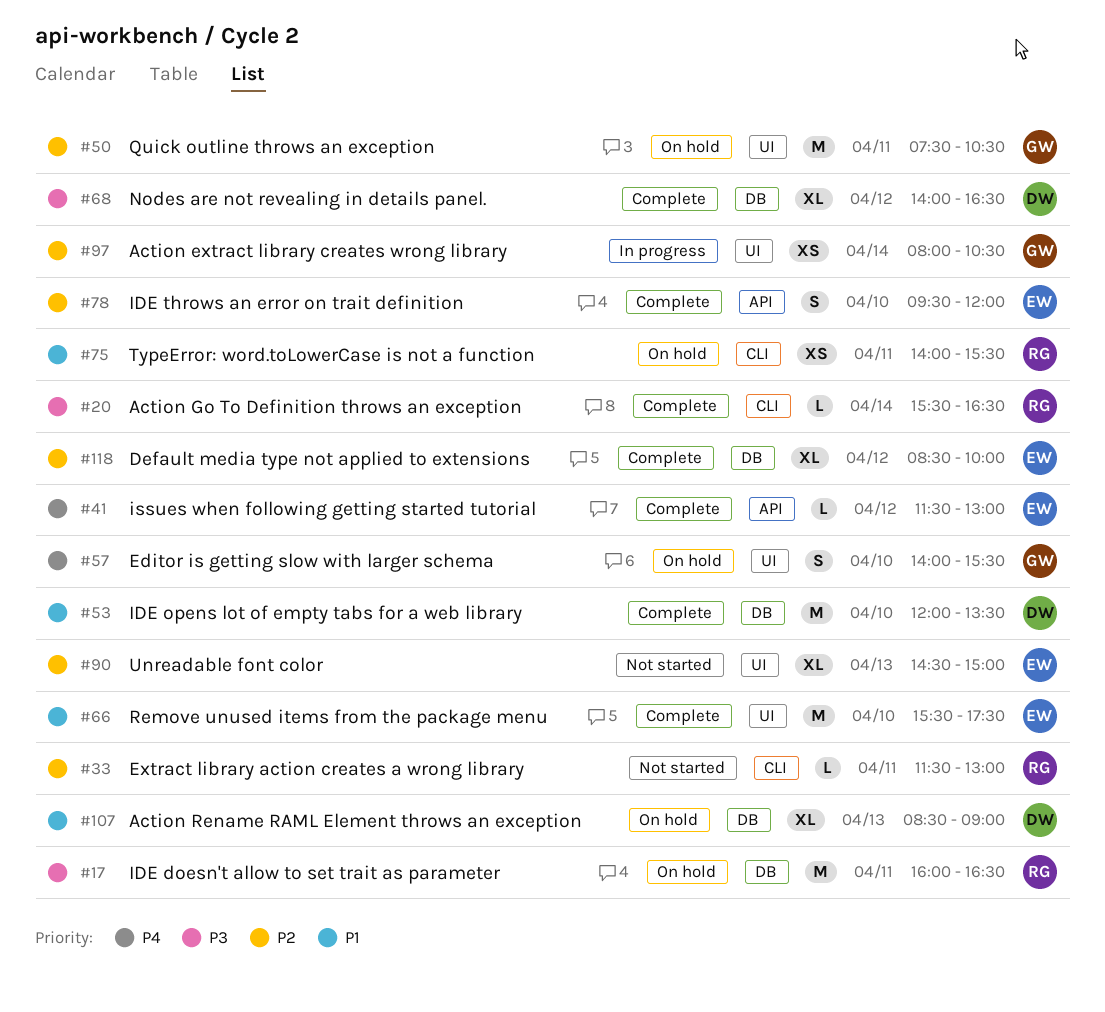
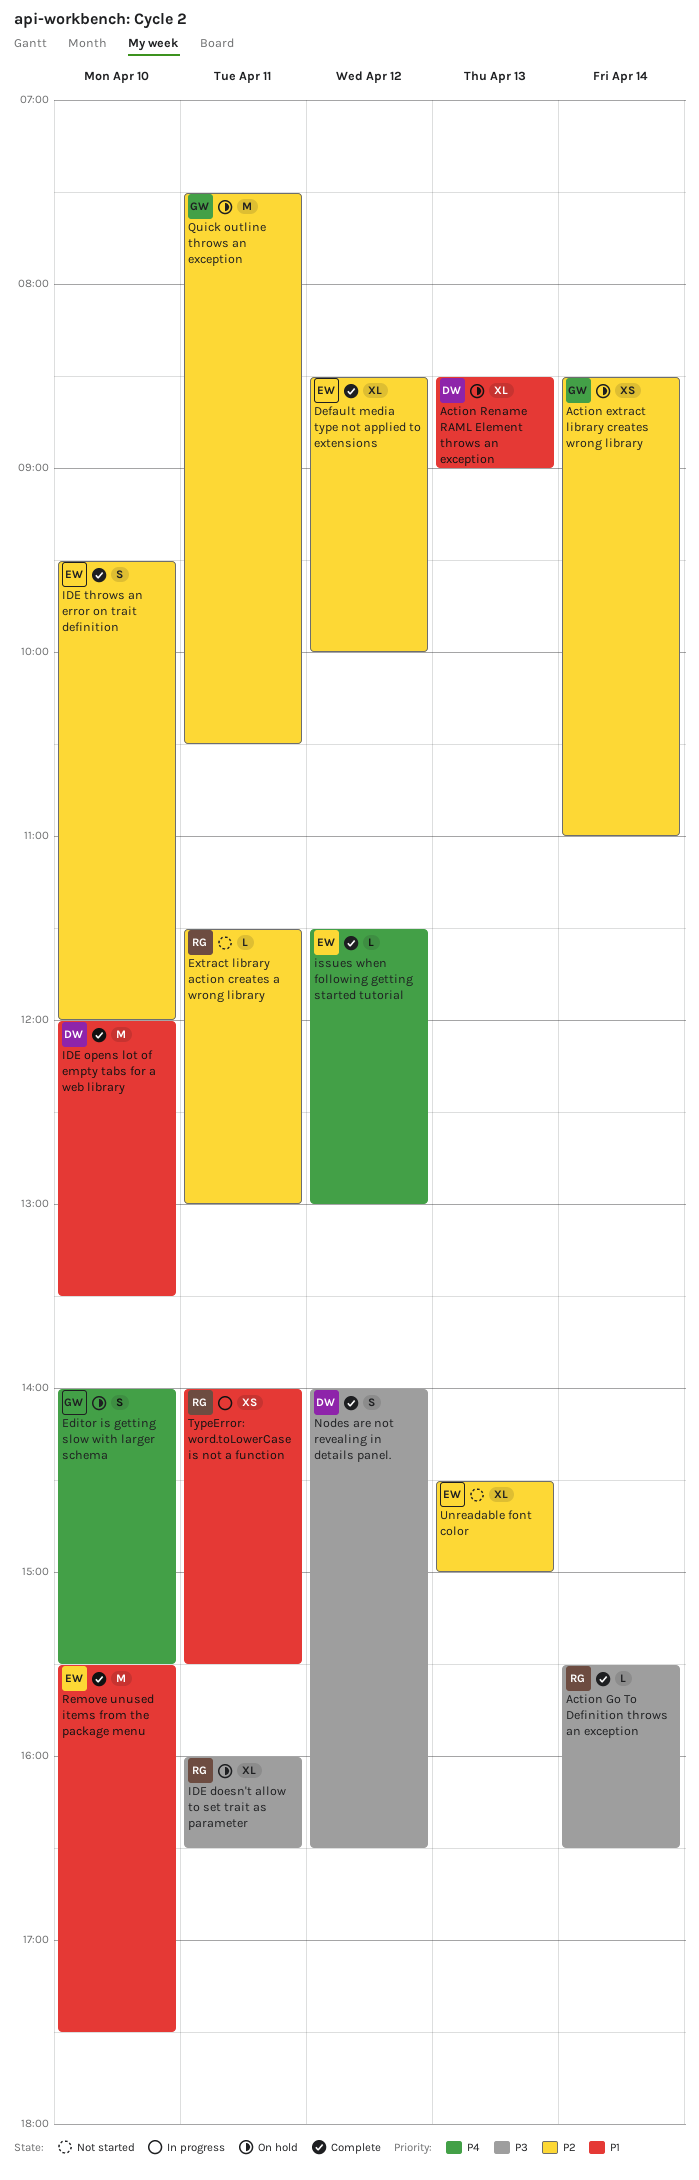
Action extract library creates wrong library, status: In progress -> On hold
Action extract library creates wrong library, begins: 08:00 -> 08:30
Action extract library creates wrong library, ends: 10:30 -> 11:00
IDE doesn't allow to set trait as parameter, estimate: M -> XL
Nodes are not revealing in details panel., estimate: XL -> S
TypeError: word.toLowerCase is not a function, status: On hold -> In progress

